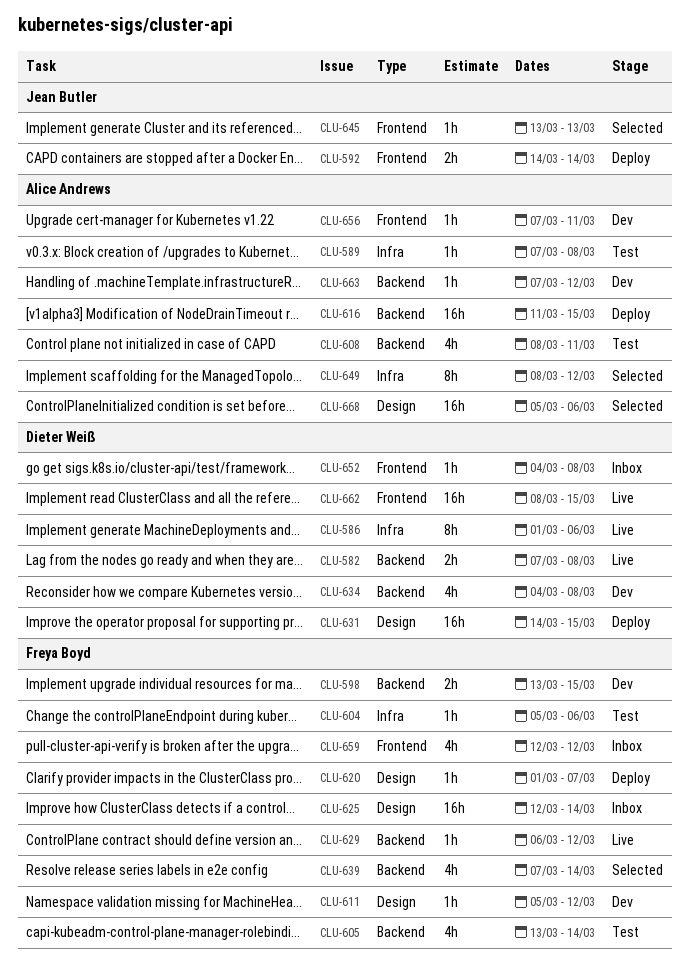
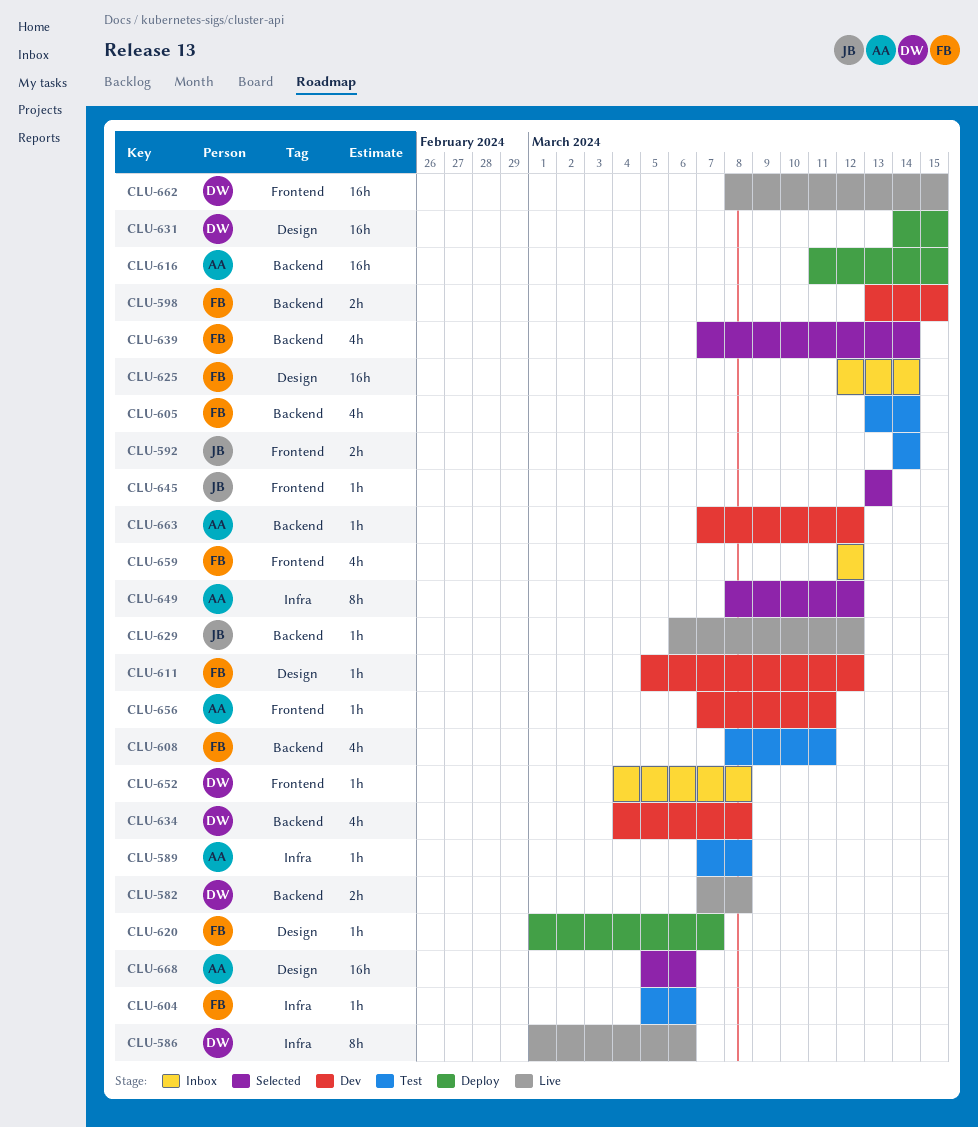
CLU-592, status: Deploy -> Test
CLU-608, owner: Alice Andrews -> Freya Boyd
CLU-629, owner: Freya Boyd -> Jean Butler

